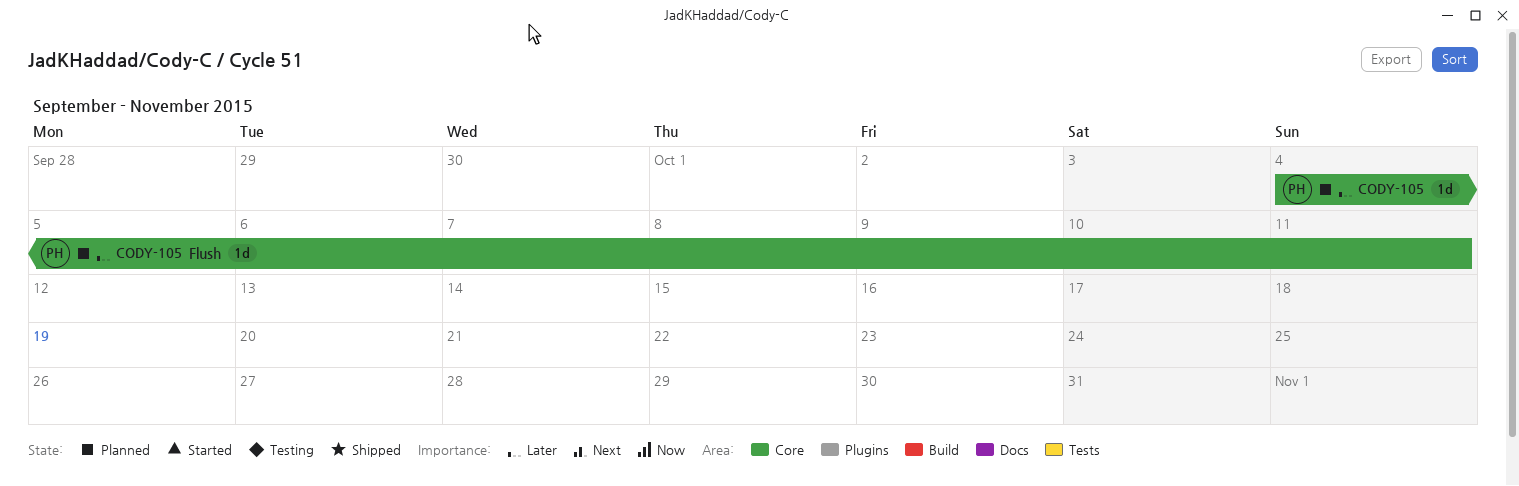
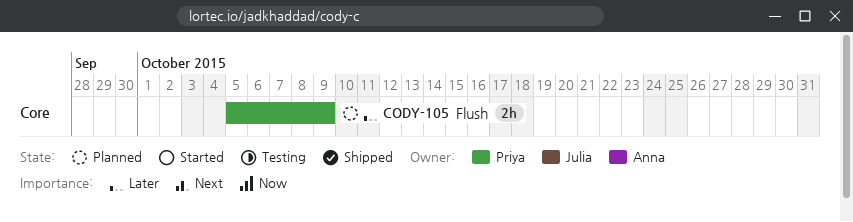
CODY-105, estimate: 1d -> 2h
CODY-105, start: Oct 4 -> Oct 5
CODY-105, due: Oct 11 -> Oct 9

